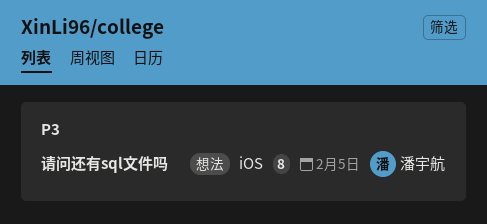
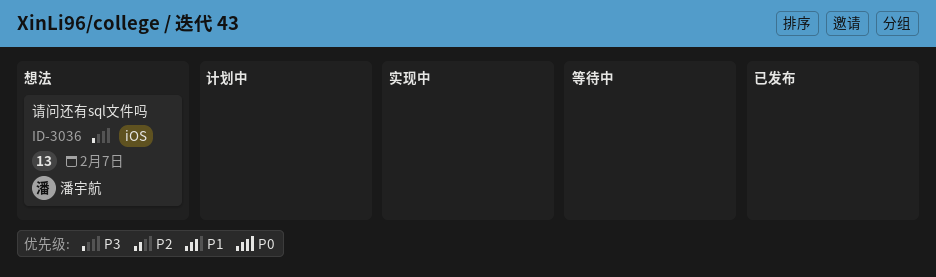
请问还有sql文件吗, estimate: 8 -> 13
请问还有sql文件吗, due: Feb 5 -> Feb 7

